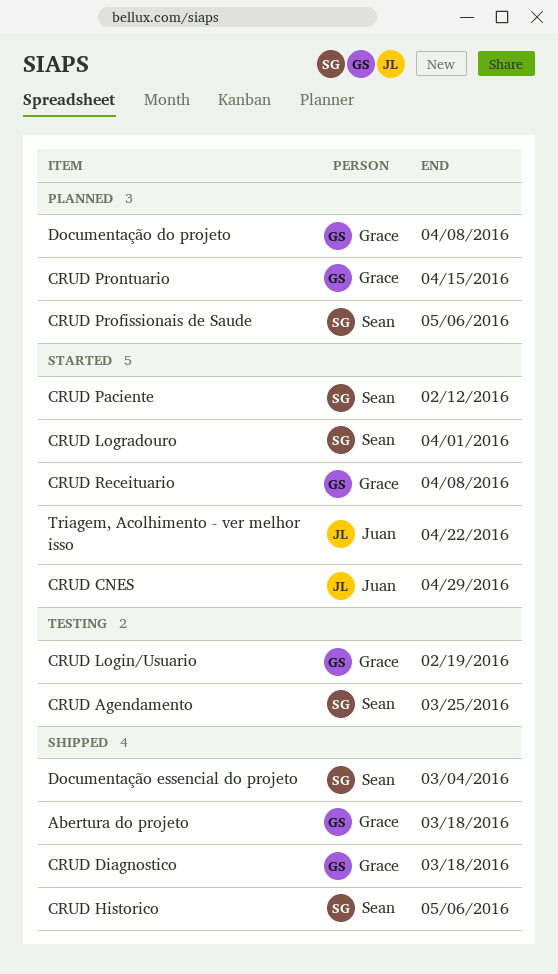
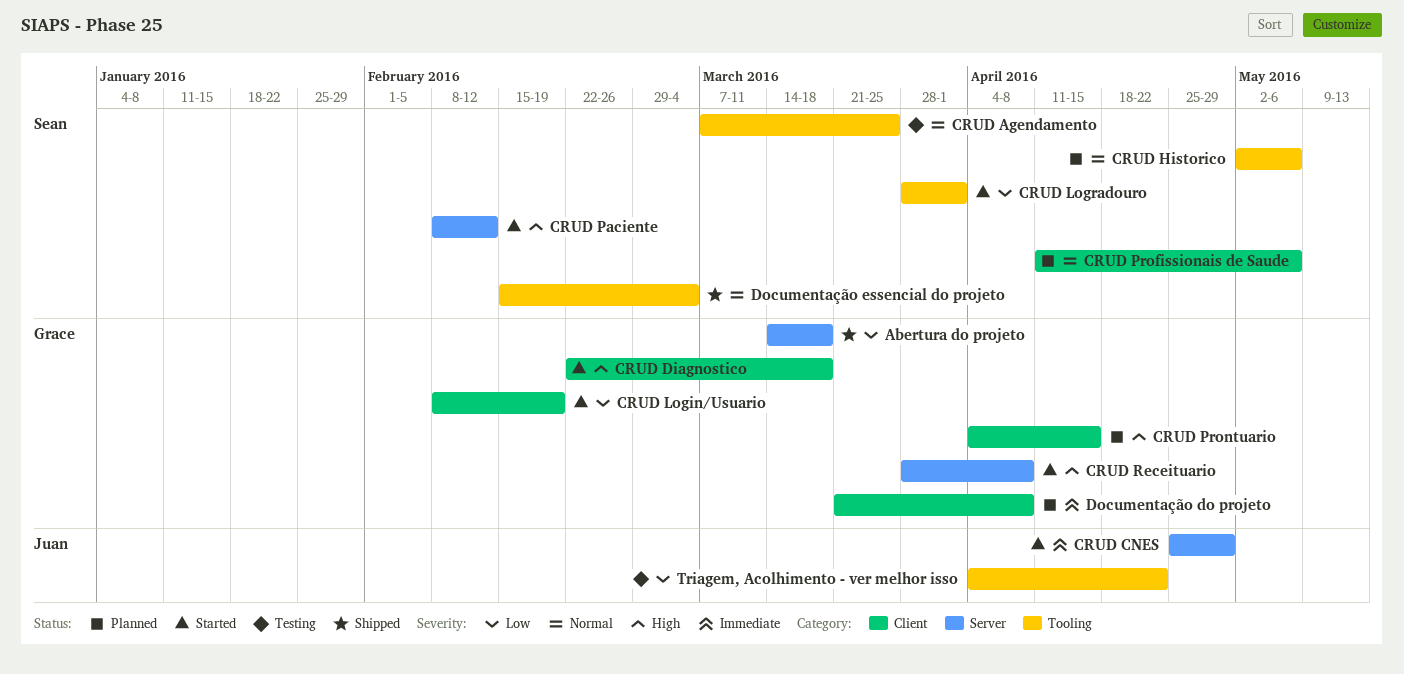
CRUD Diagnostico, status: Shipped -> Started
CRUD Historico, status: Shipped -> Planned
CRUD Login/Usuario, status: Testing -> Started
Triagem, Acolhimento - ver melhor isso, status: Started -> Testing

